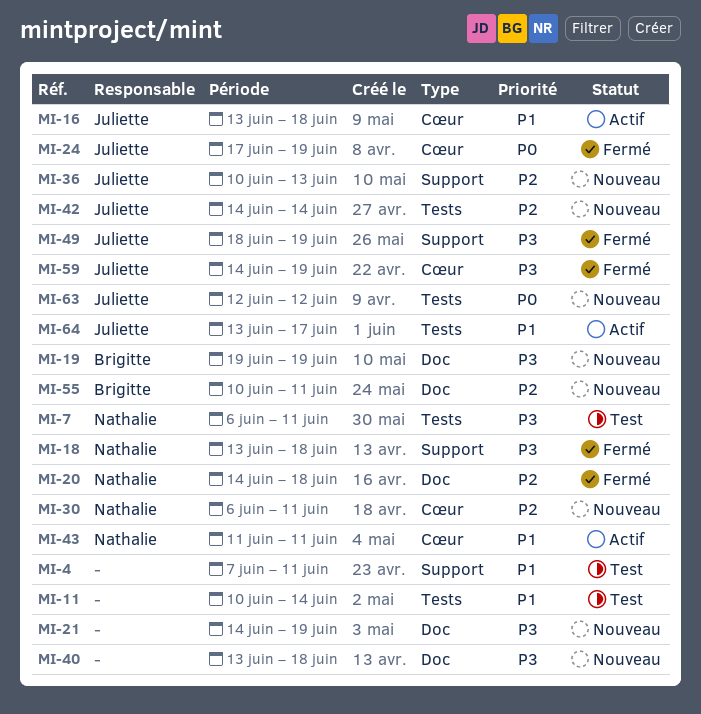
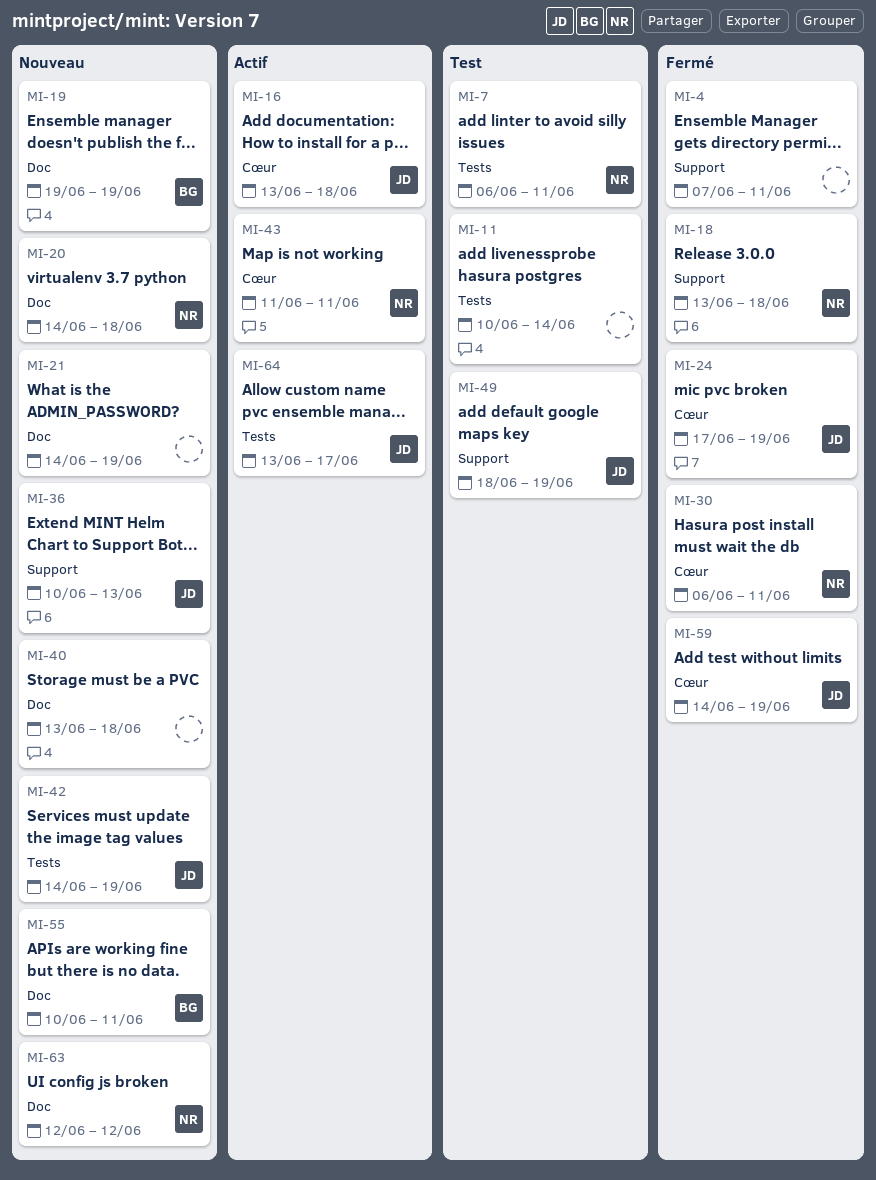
MI-4, status: Test -> Fermé
MI-20, status: Fermé -> Nouveau
MI-30, status: Nouveau -> Fermé
MI-42, due: Jun 14 -> Jun 19
MI-49, status: Fermé -> Test
MI-63, owner: Juliette -> Nathalie
MI-63, label: Tests -> Doc

